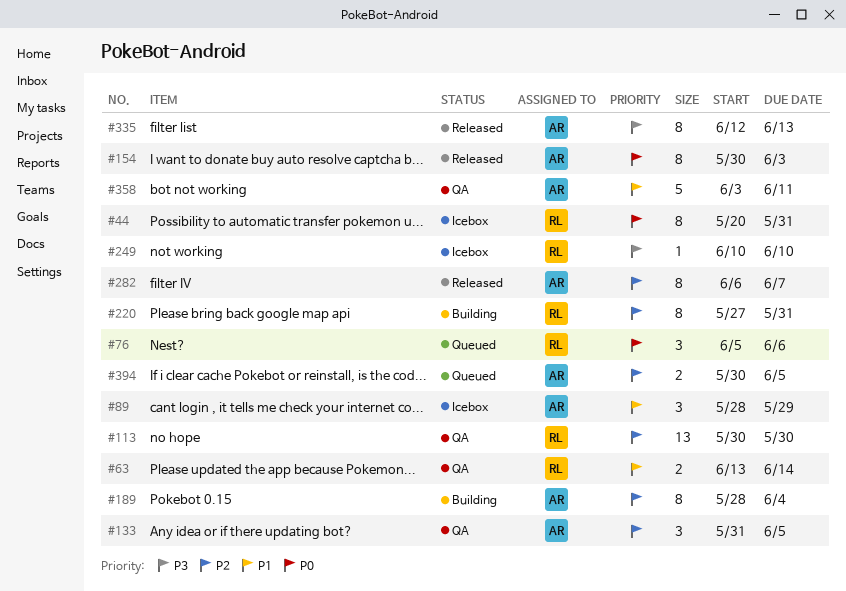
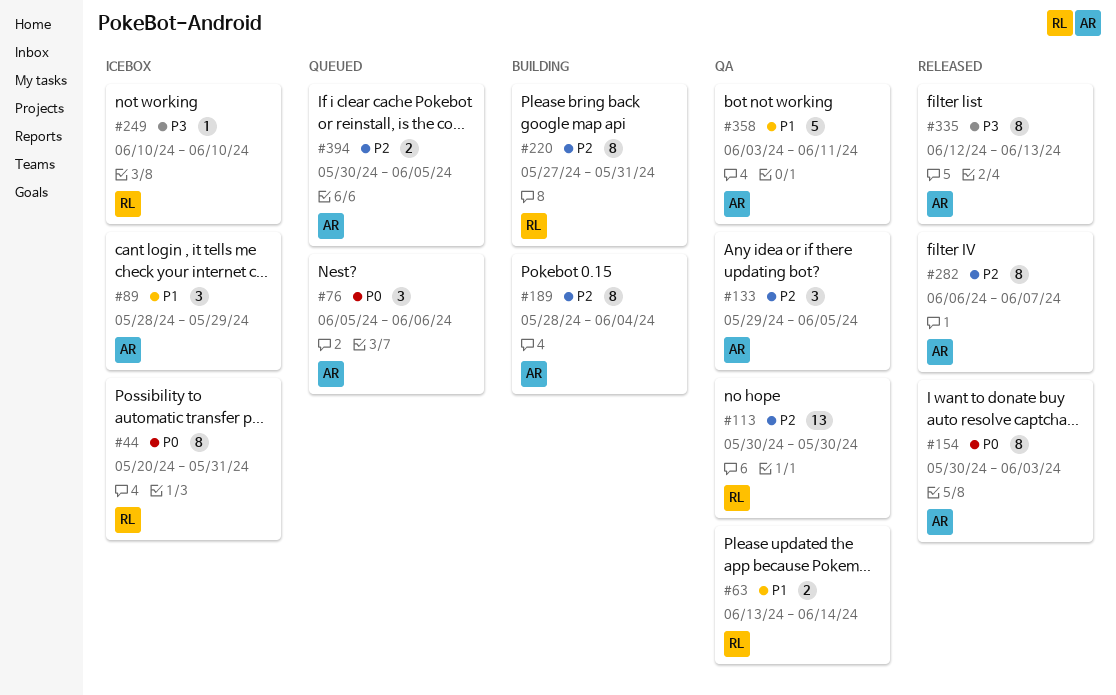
#76, owner: RL -> AR
#133, start: May 31 -> May 29

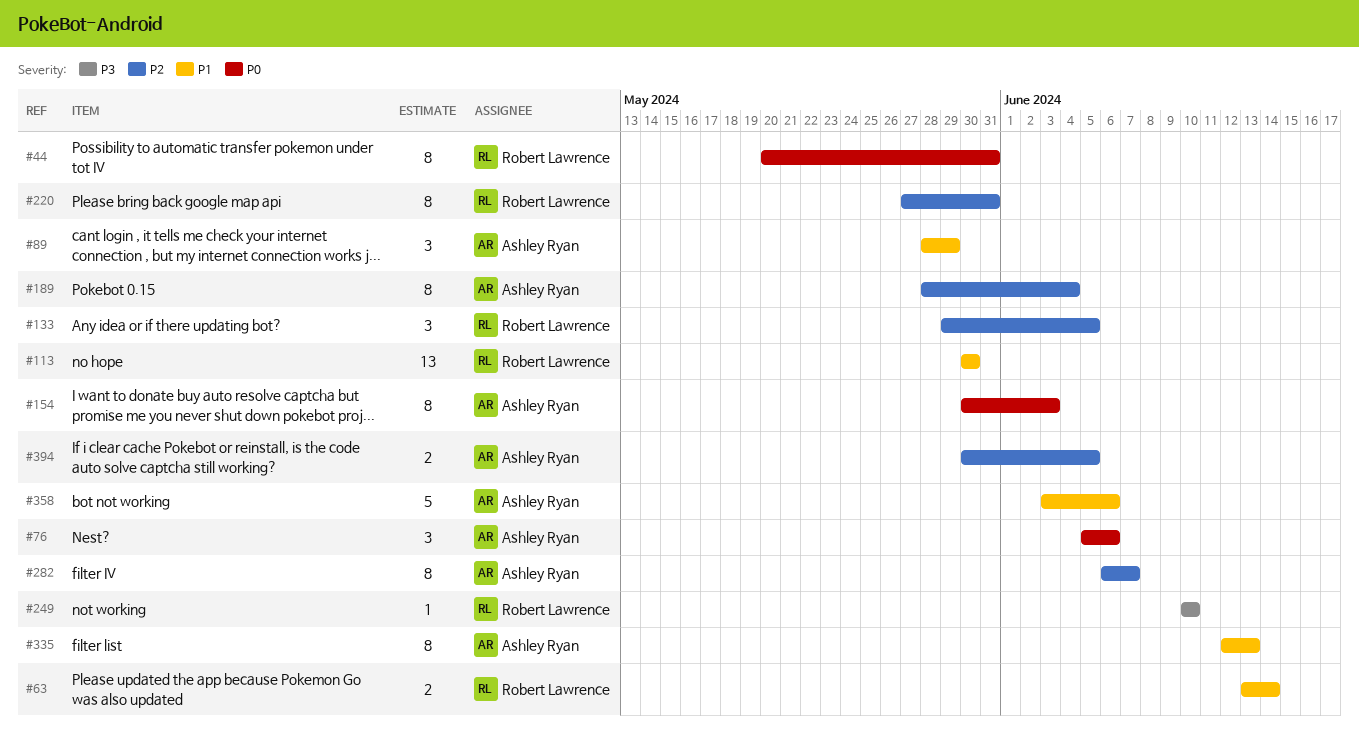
#113, priority: P2 -> P1
#133, owner: Ashley Ryan -> Robert Lawrence
#335, priority: P3 -> P1
#358, due: Jun 11 -> Jun 6

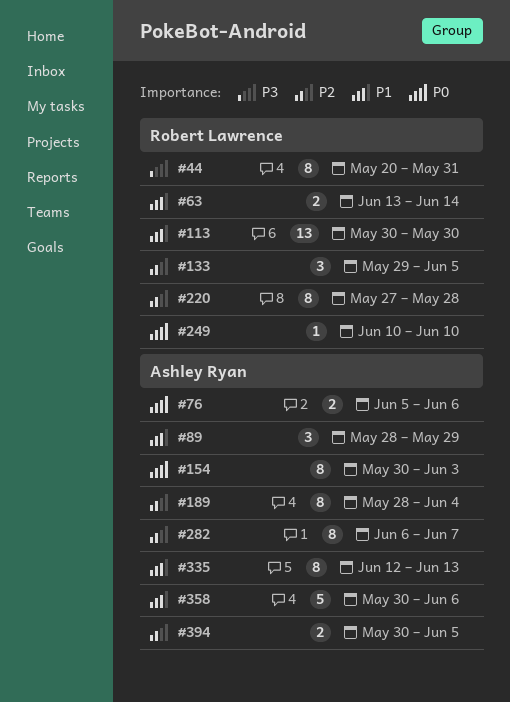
#44, priority: P0 -> P3
#76, estimate: 3 -> 2
#220, due: May 31 -> May 28
#249, priority: P3 -> P0
#358, start: Jun 3 -> May 30

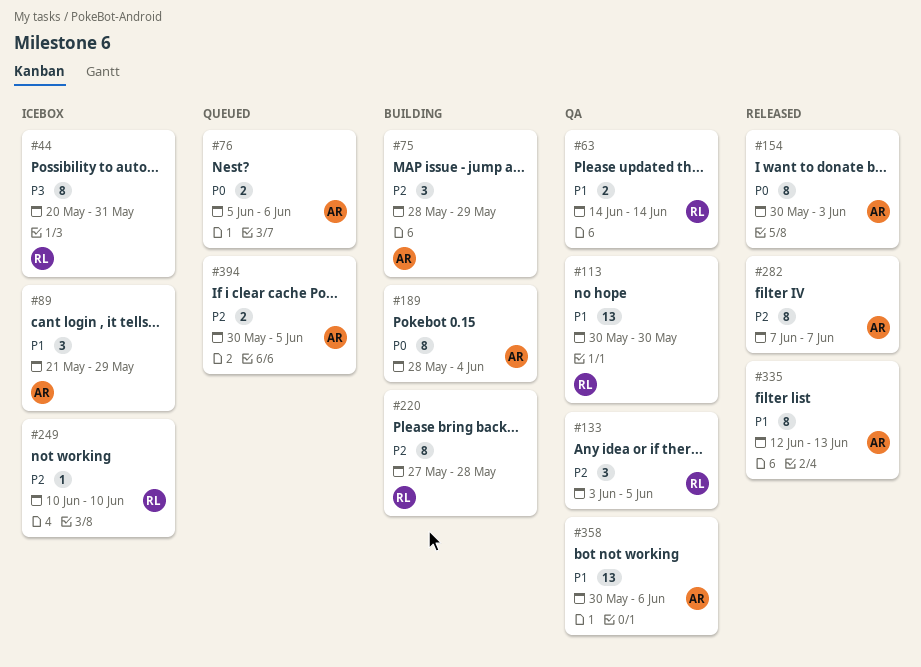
#63, start: Jun 13 -> Jun 14
#75: none -> present
#89, start: May 28 -> May 21
#133, start: May 29 -> Jun 3
#189, priority: P2 -> P0
#249, priority: P0 -> P2
#282, start: Jun 6 -> Jun 7
#358, estimate: 5 -> 13

